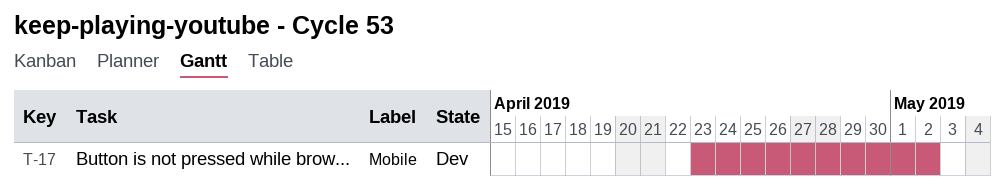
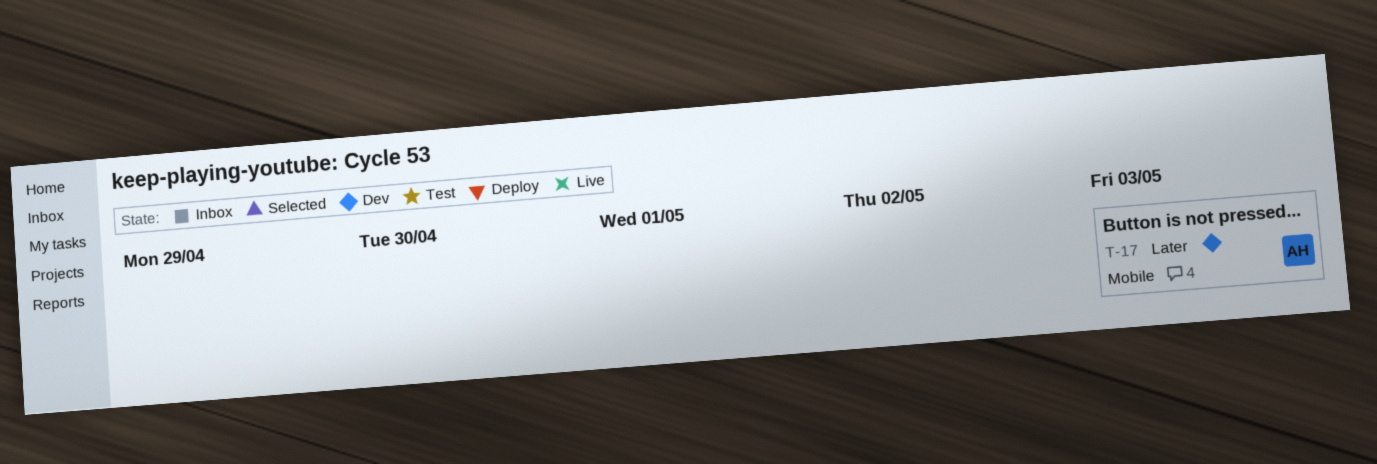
T-17, due: May 2 -> May 3

